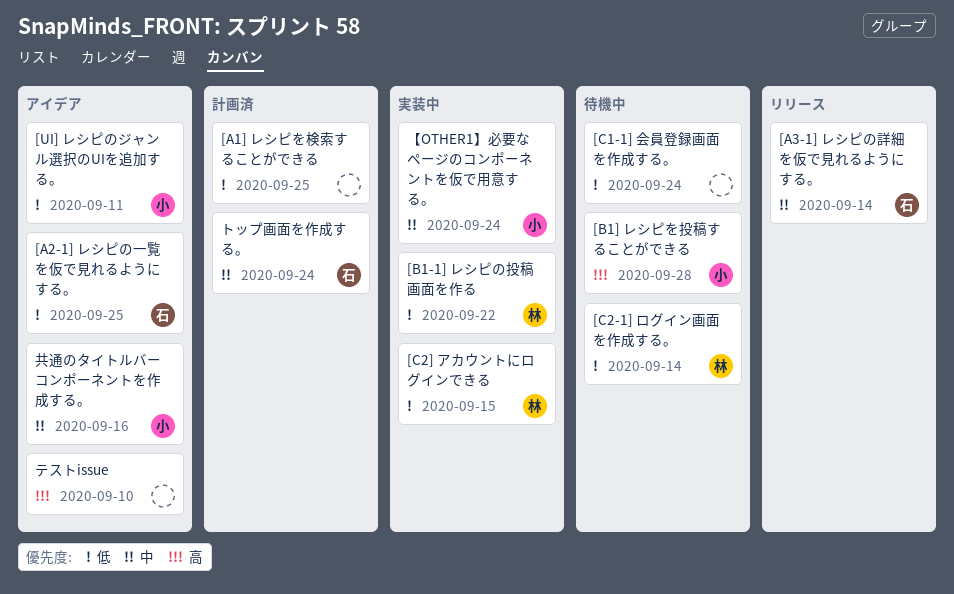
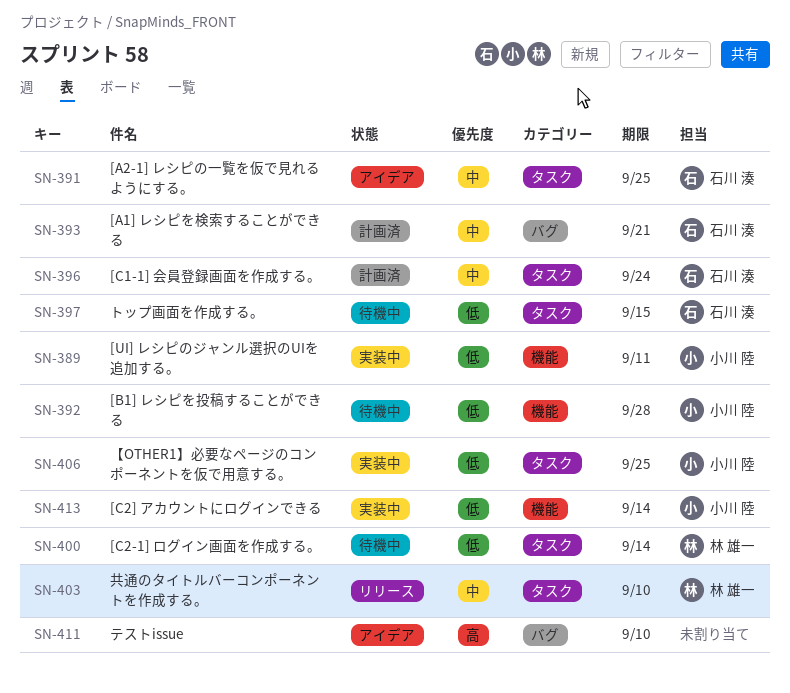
[A1] レシピを検索することができる, owner: none -> 石川 湊
[A1] レシピを検索することができる, priority: 低 -> 中
[A1] レシピを検索することができる, due: Sep 25 -> Sep 21
[A2-1] レシピの一覧を仮で見れるようにする。, priority: 低 -> 中
[A3-1] レシピの詳細を仮で見れるようにする。: present -> none
[B1-1] レシピの投稿画面を作る: present -> none
[B1] レシピを投稿することができる, priority: 高 -> 低
[C1-1] 会員登録画面を作成する。, status: 待機中 -> 計画済
[C1-1] 会員登録画面を作成する。, owner: none -> 石川 湊
[C1-1] 会員登録画面を作成する。, priority: 低 -> 中
[C2] アカウントにログインできる, owner: 林 雄一 -> 小川 陸
[C2] アカウントにログインできる, due: Sep 15 -> Sep 14
[UI] レシピのジャンル選択のUIを追加する。, status: アイデア -> 実装中
【OTHER1】必要なページのコンポーネントを仮で用意する。, priority: 中 -> 低
【OTHER1】必要なページのコンポーネントを仮で用意する。, due: Sep 24 -> Sep 25
トップ画面を作成する。, status: 計画済 -> 待機中
トップ画面を作成する。, priority: 中 -> 低
トップ画面を作成する。, due: Sep 24 -> Sep 15
共通のタイトルバーコンポーネントを作成する。, status: アイデア -> リリース
共通のタイトルバーコンポーネントを作成する。, owner: 小川 陸 -> 林 雄一
共通のタイトルバーコンポーネントを作成する。, due: Sep 16 -> Sep 10

